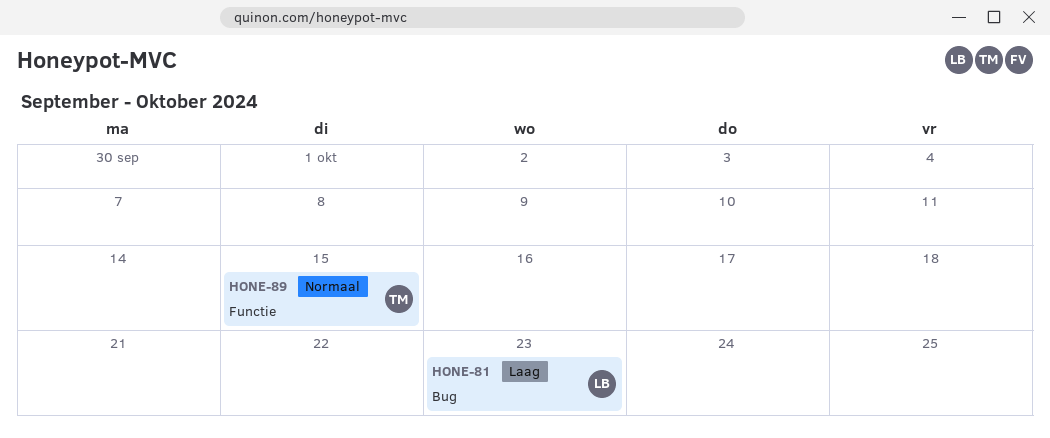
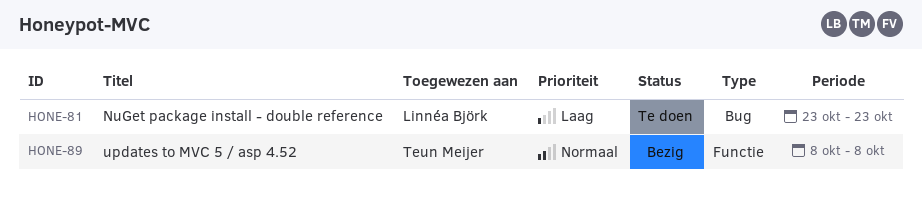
HONE-89, due: Oct 15 -> Oct 8

